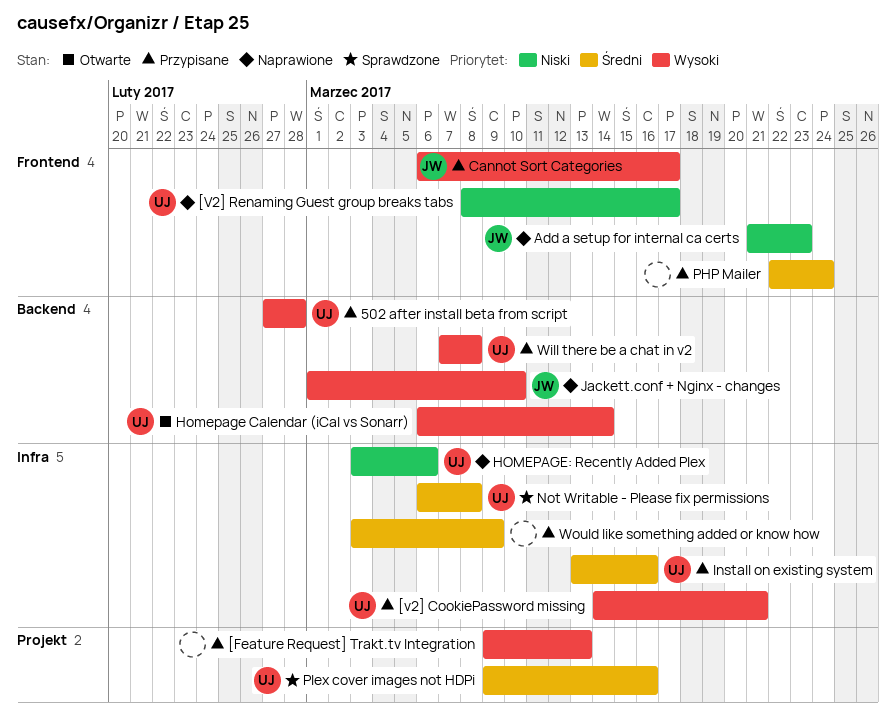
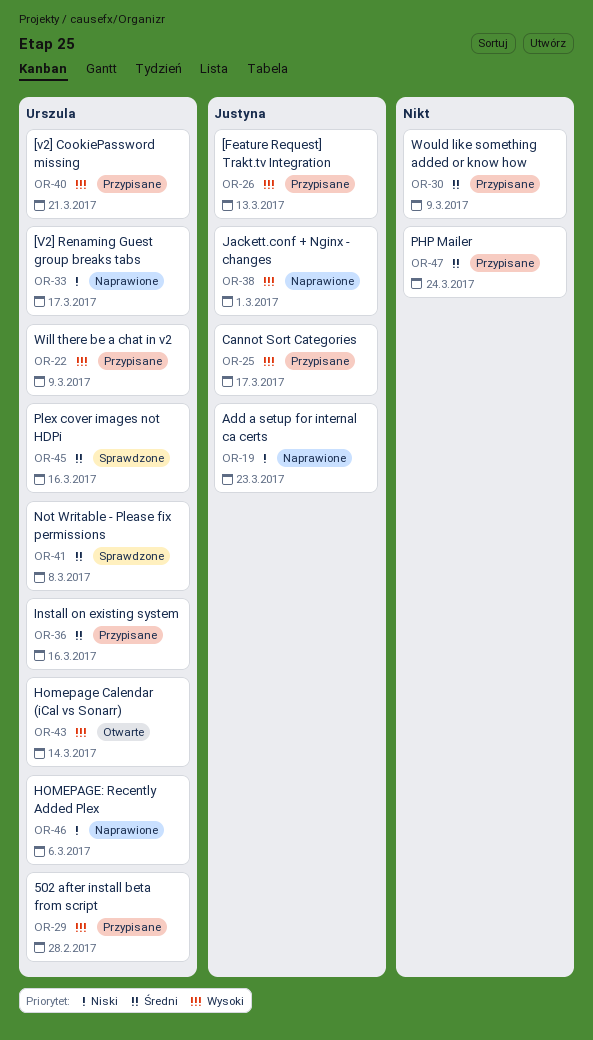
[Feature Request] Trakt.tv Integration, owner: none -> Justyna
Jackett.conf + Nginx - changes, due: Mar 10 -> Mar 1
Will there be a chat in v2, due: Mar 8 -> Mar 9

